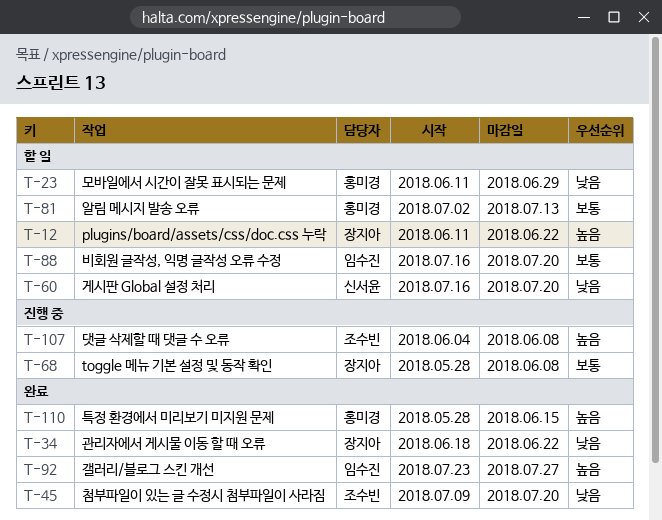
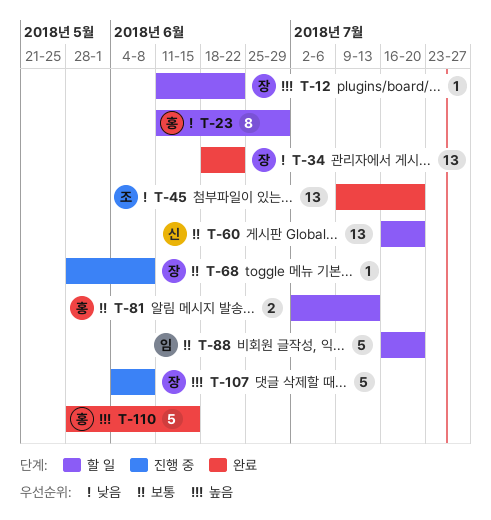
T-60, priority: 낮음 -> 보통
T-92: present -> none
T-107, owner: 조수빈 -> 장지아

